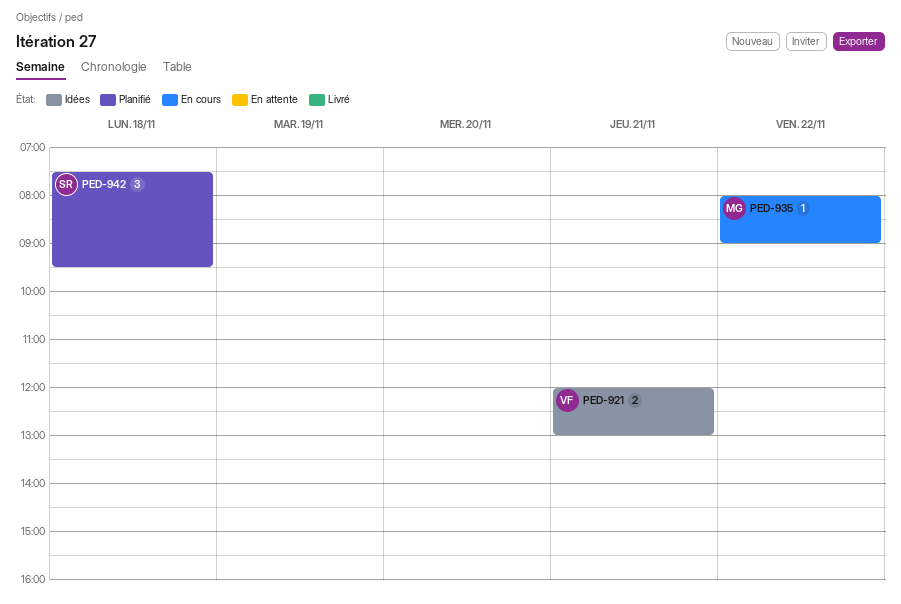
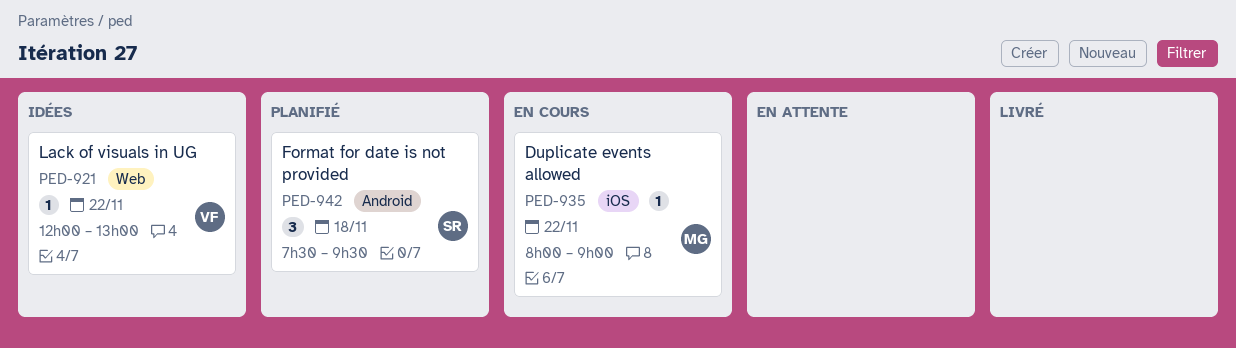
PED-921, estimate: 2 -> 1
PED-921, day: Nov 21 -> Nov 22

